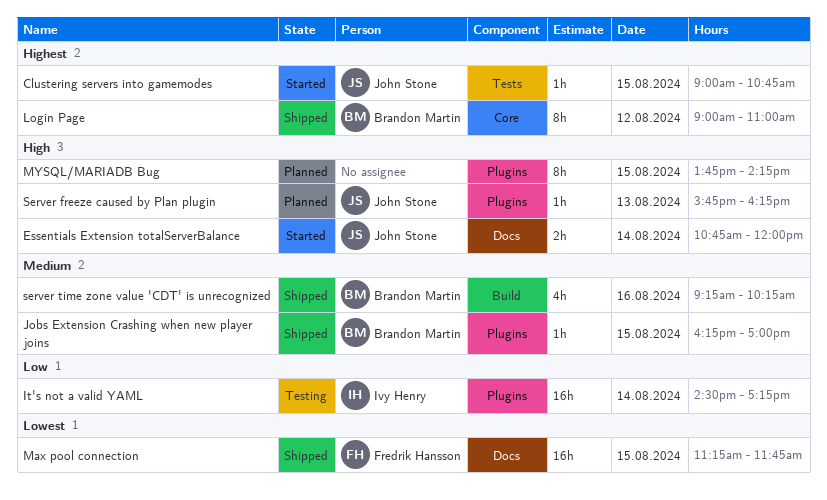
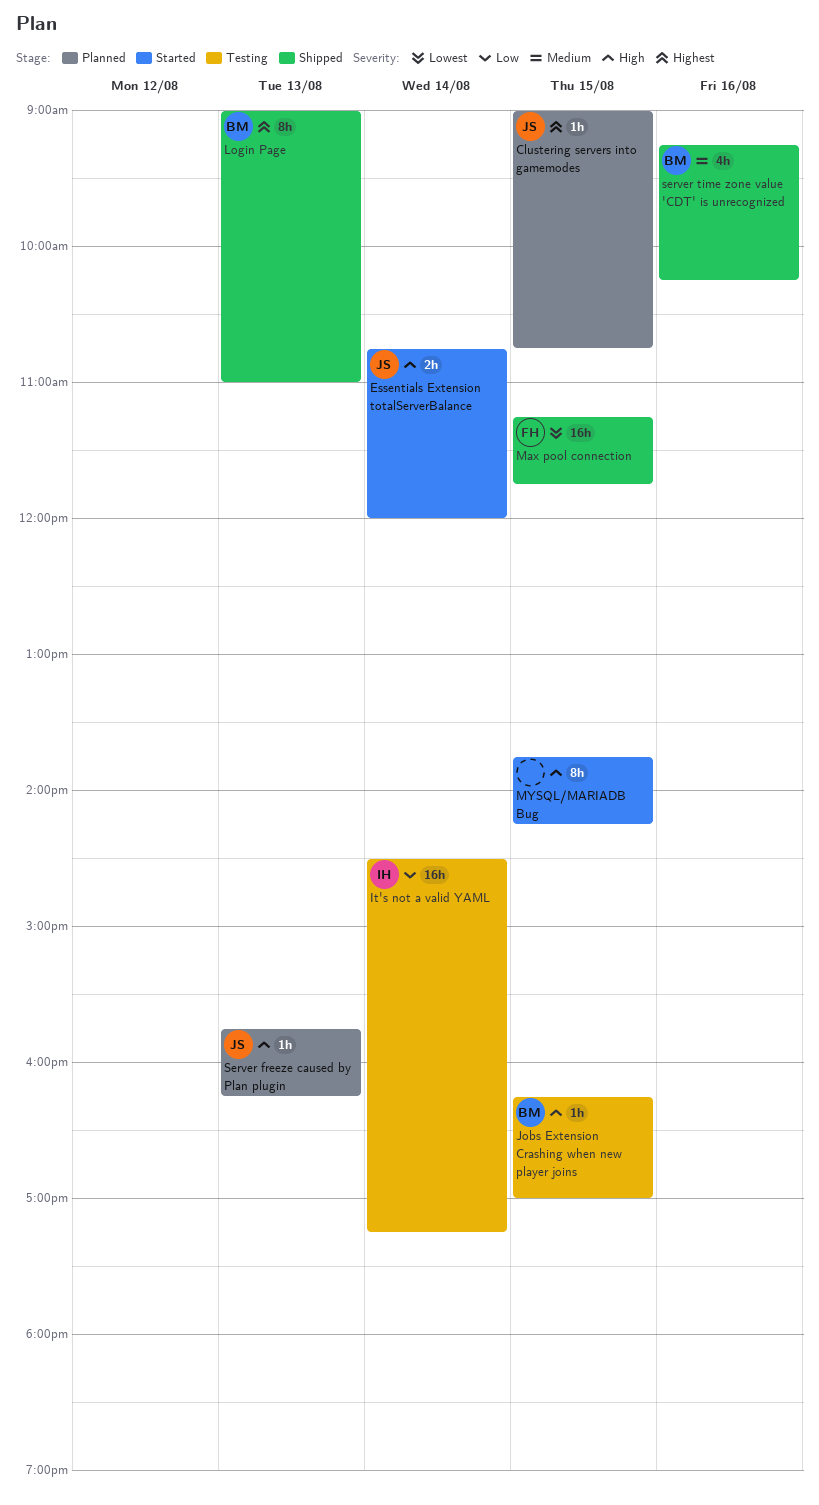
Clustering servers into gamemodes, status: Started -> Planned
Jobs Extension Crashing when new player joins, status: Shipped -> Testing
Jobs Extension Crashing when new player joins, priority: Medium -> High
Login Page, day: Aug 12 -> Aug 13
MYSQL/MARIADB Bug, status: Planned -> Started

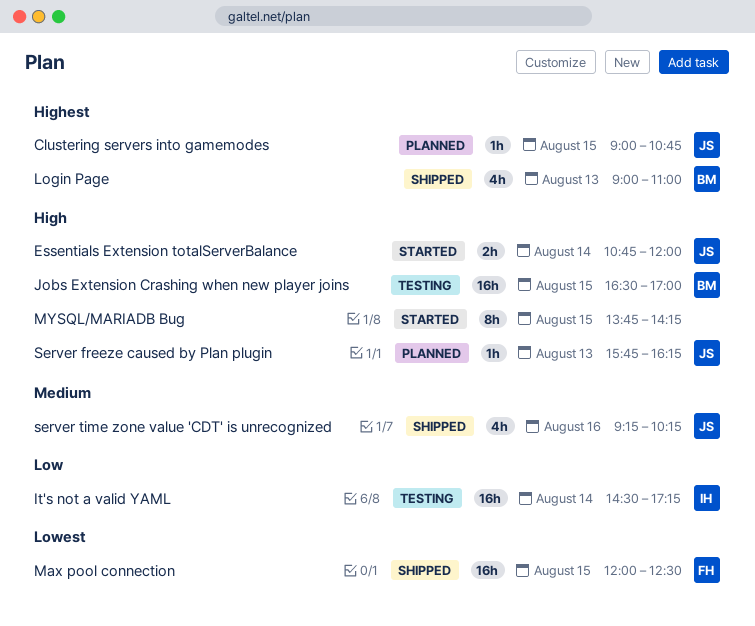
Jobs Extension Crashing when new player joins, estimate: 1h -> 16h
Jobs Extension Crashing when new player joins, begins: 16:15 -> 16:30
Login Page, estimate: 8h -> 4h
Max pool connection, begins: 11:15 -> 12:00
Max pool connection, ends: 11:45 -> 12:30
server time zone value 'CDT' is unrecognized, owner: BM -> JS

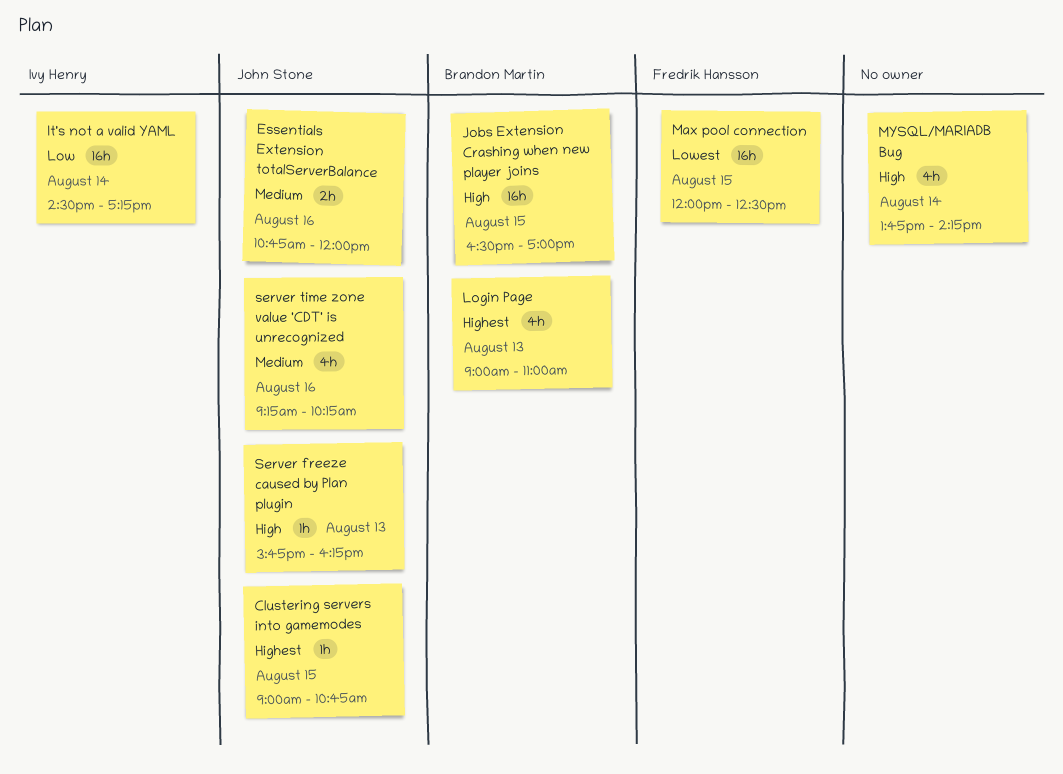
Essentials Extension totalServerBalance, priority: High -> Medium
Essentials Extension totalServerBalance, day: Aug 14 -> Aug 16
MYSQL/MARIADB Bug, estimate: 8h -> 4h
MYSQL/MARIADB Bug, day: Aug 15 -> Aug 14

